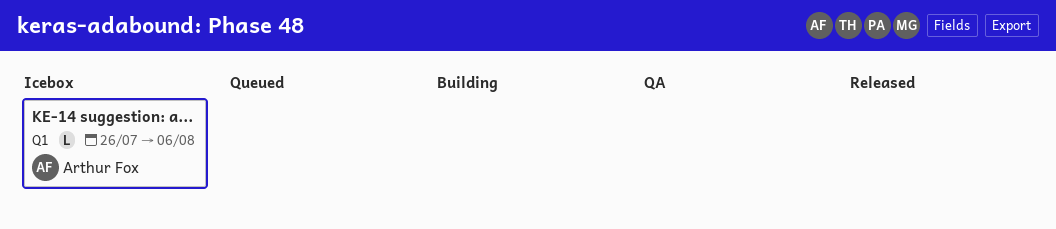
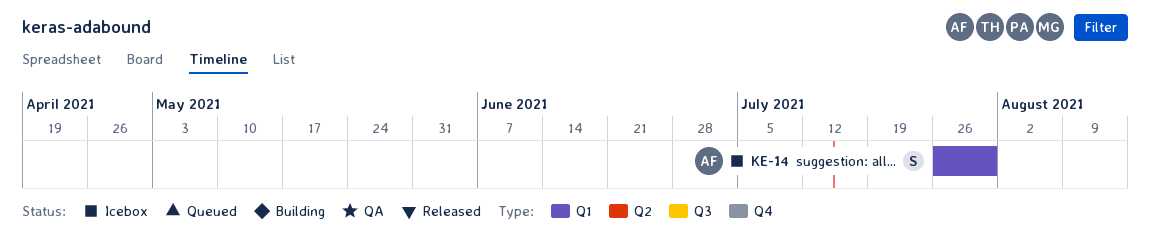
KE-14, estimate: L -> S
KE-14, due: Aug 6 -> Jul 30

